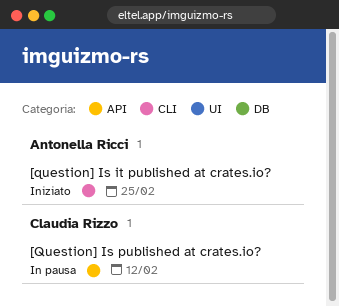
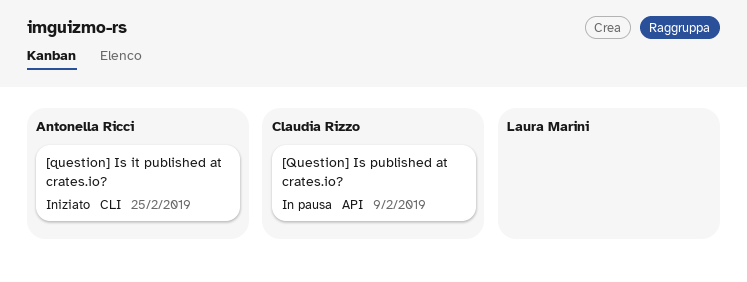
[Question] Is published at crates.io?, due: Feb 12 -> Feb 9

